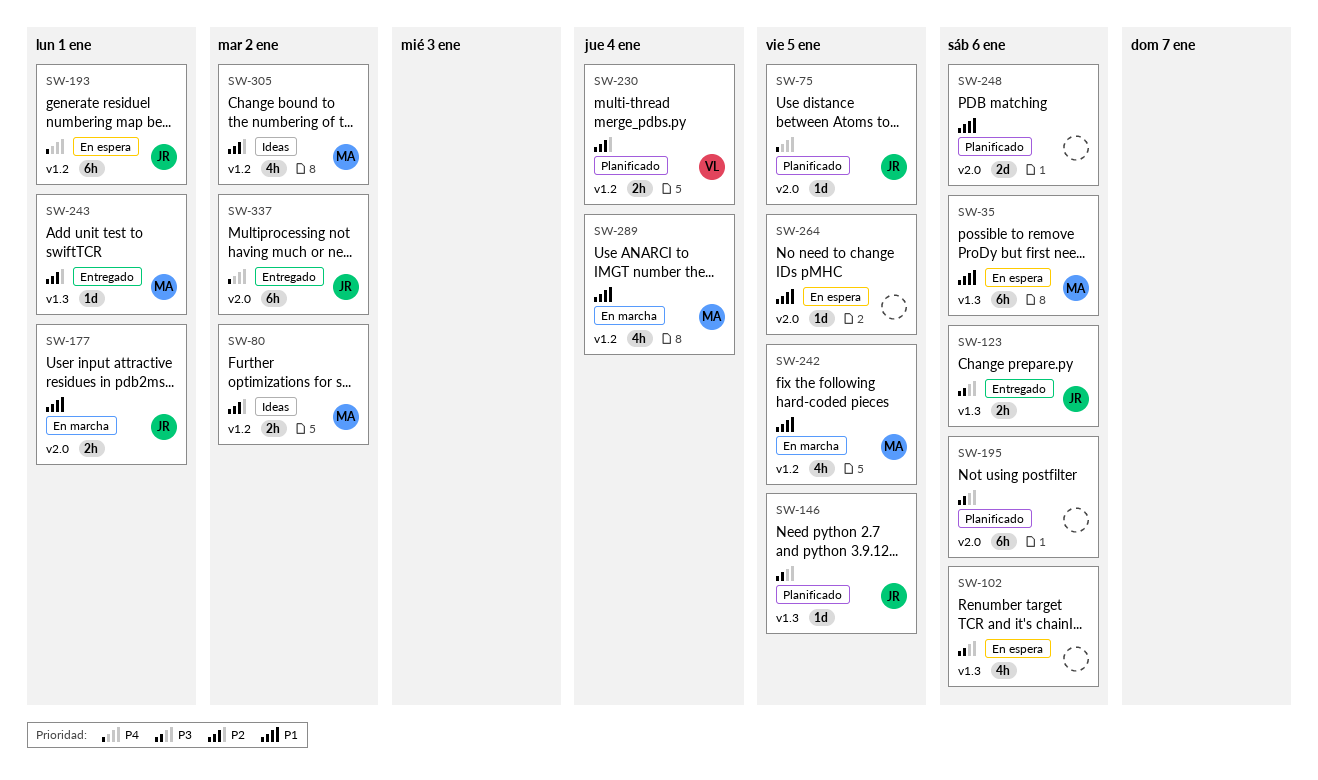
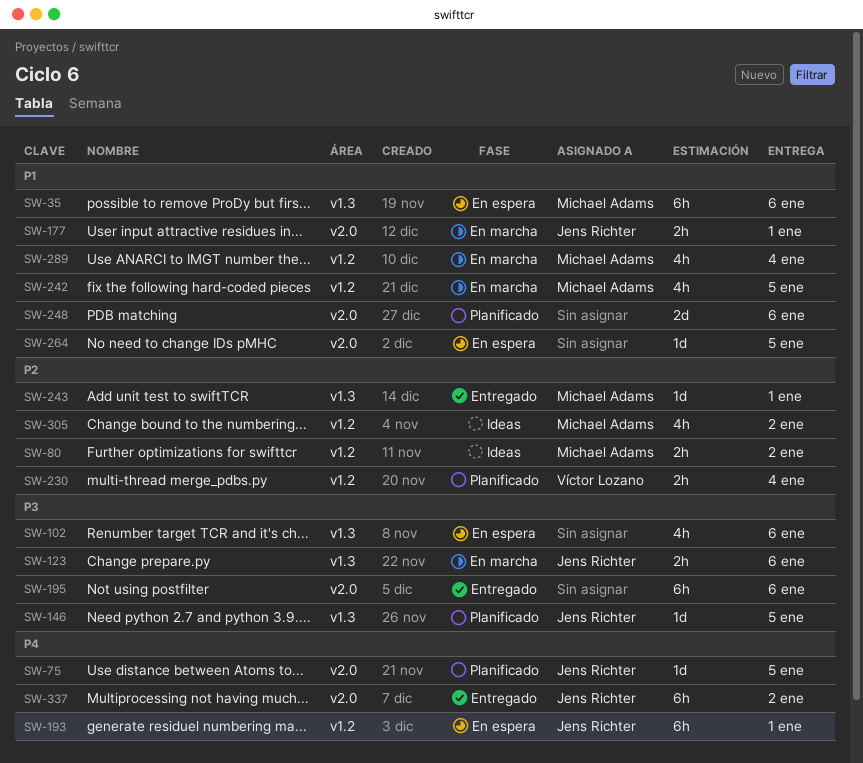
SW-123, status: Entregado -> En marcha
SW-195, status: Planificado -> Entregado

